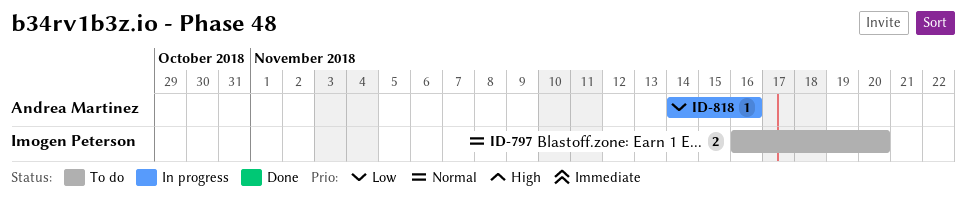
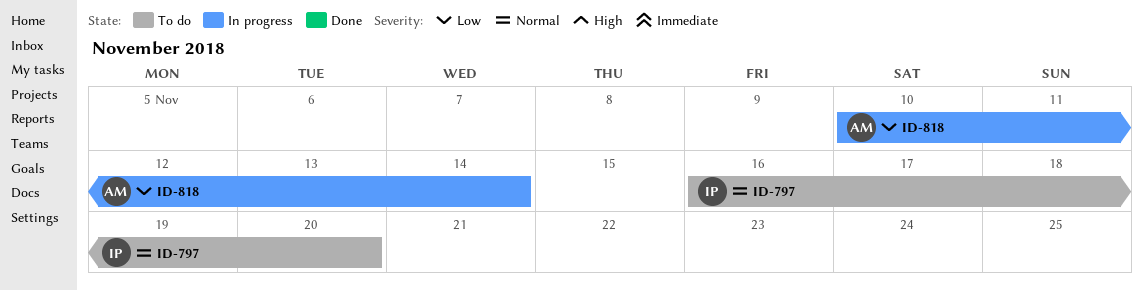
ID-818, start: Nov 14 -> Nov 10
ID-818, due: Nov 16 -> Nov 14

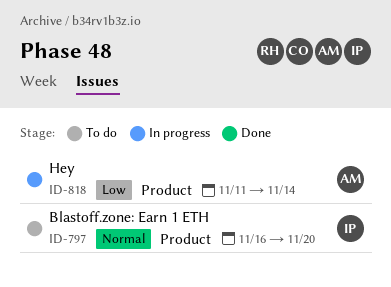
ID-818, start: Nov 10 -> Nov 11

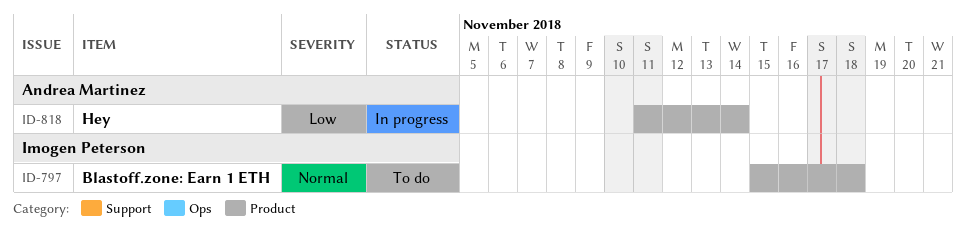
ID-797, start: Nov 16 -> Nov 15
ID-797, due: Nov 20 -> Nov 18

